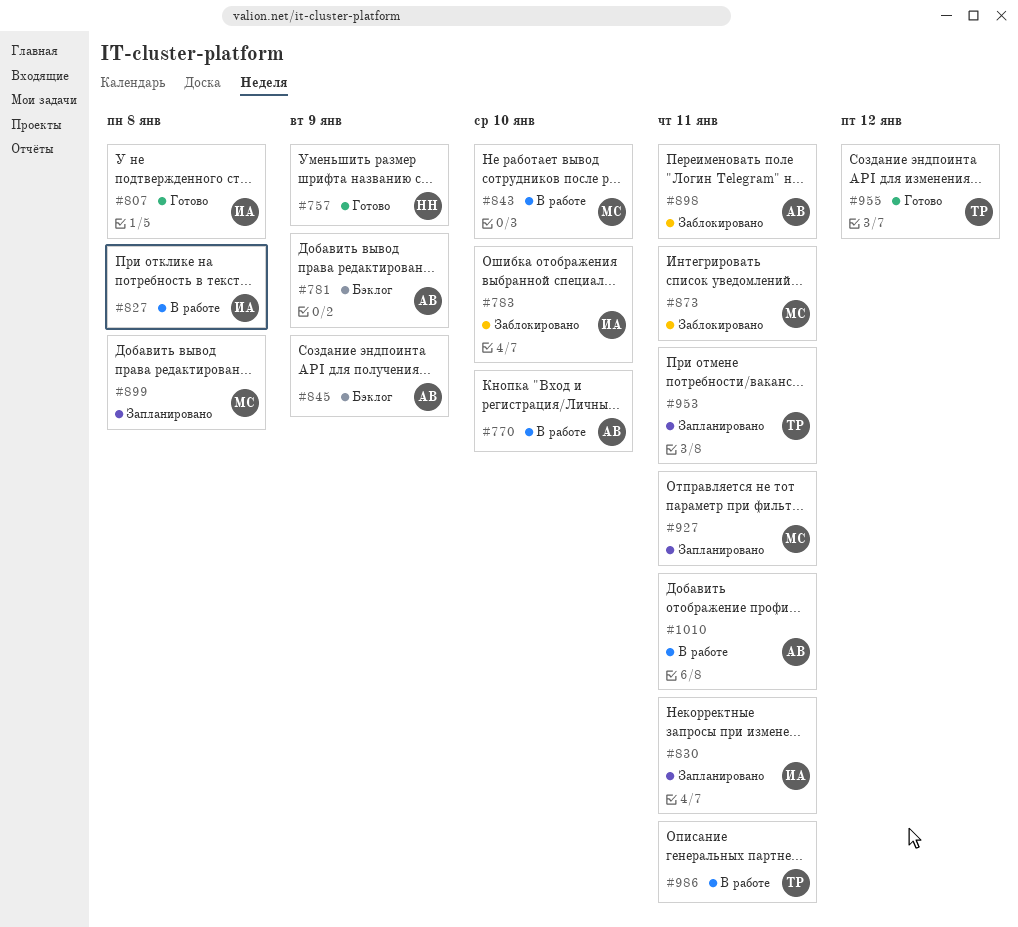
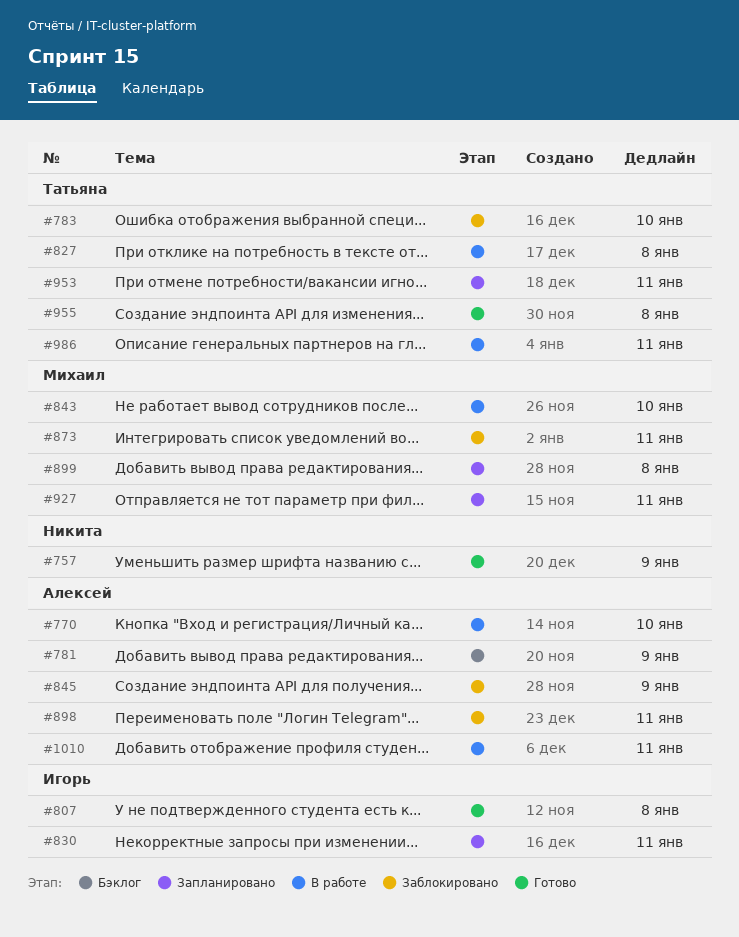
#783, owner: Игорь -> Татьяна
#827, owner: Игорь -> Татьяна
#845, status: Бэклог -> Заблокировано
#955, due: Jan 12 -> Jan 8

